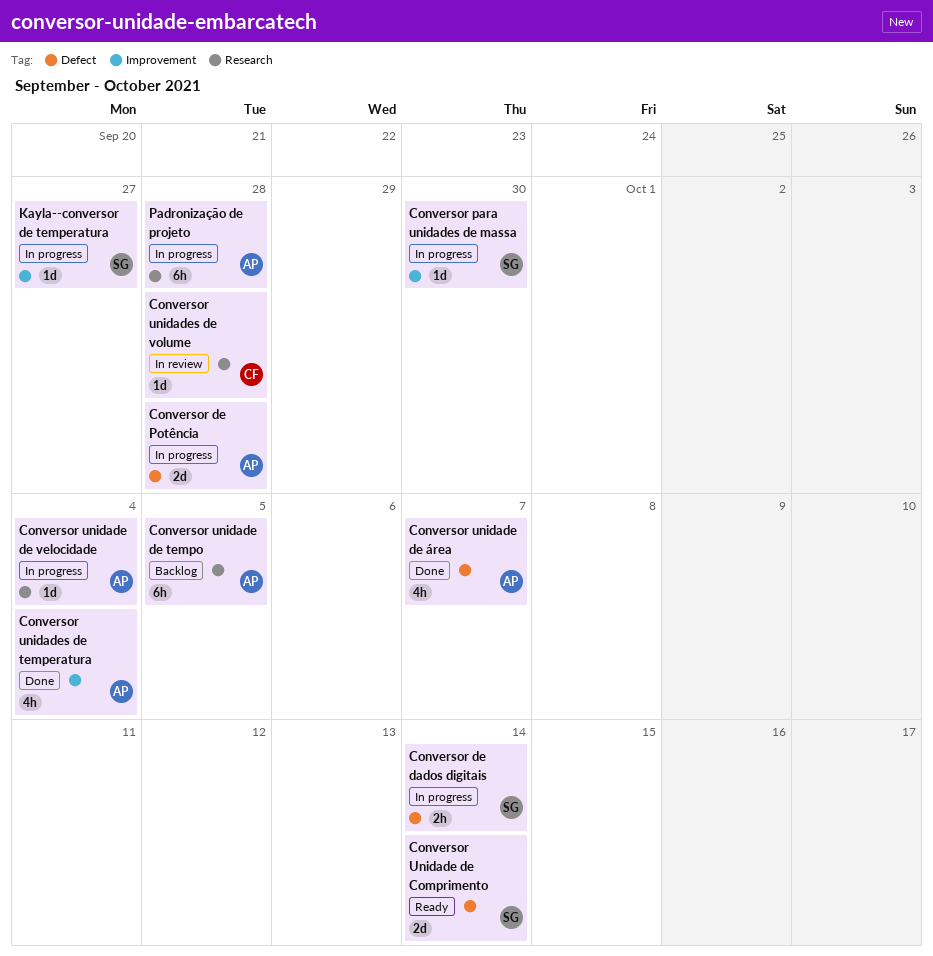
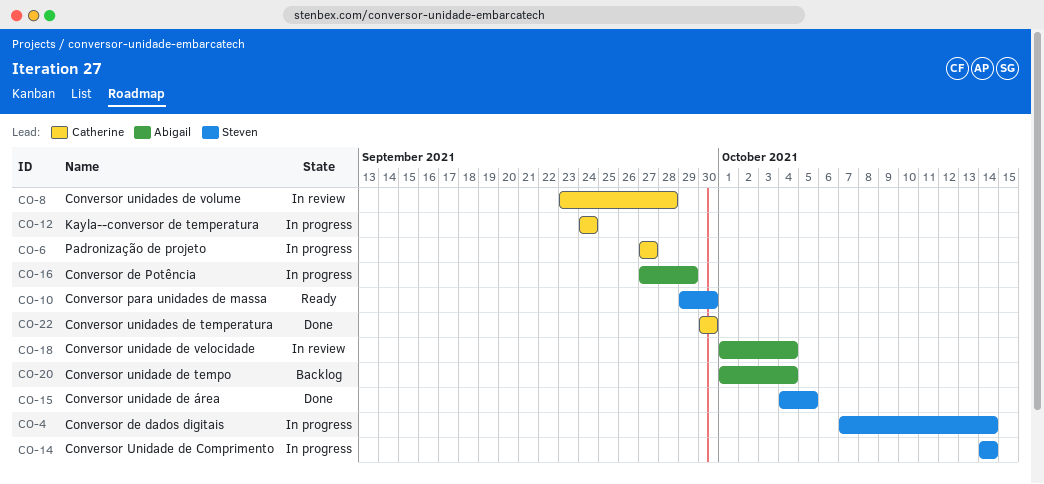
Conversor de Potência, due: Sep 28 -> Sep 29
Conversor para unidades de massa, status: In progress -> Ready
Conversor Unidade de Comprimento, status: Ready -> In progress
Conversor unidade de tempo, due: Oct 5 -> Oct 4
Conversor unidade de velocidade, status: In progress -> In review
Conversor unidade de área, owner: Abigail -> Steven
Conversor unidade de área, due: Oct 7 -> Oct 5
Conversor unidades de temperatura, owner: Abigail -> Catherine
Conversor unidades de temperatura, due: Oct 4 -> Sep 30
Kayla--conversor de temperatura, owner: Steven -> Catherine
Kayla--conversor de temperatura, due: Sep 27 -> Sep 24
Padronização de projeto, owner: Abigail -> Catherine
Padronização de projeto, due: Sep 28 -> Sep 27

